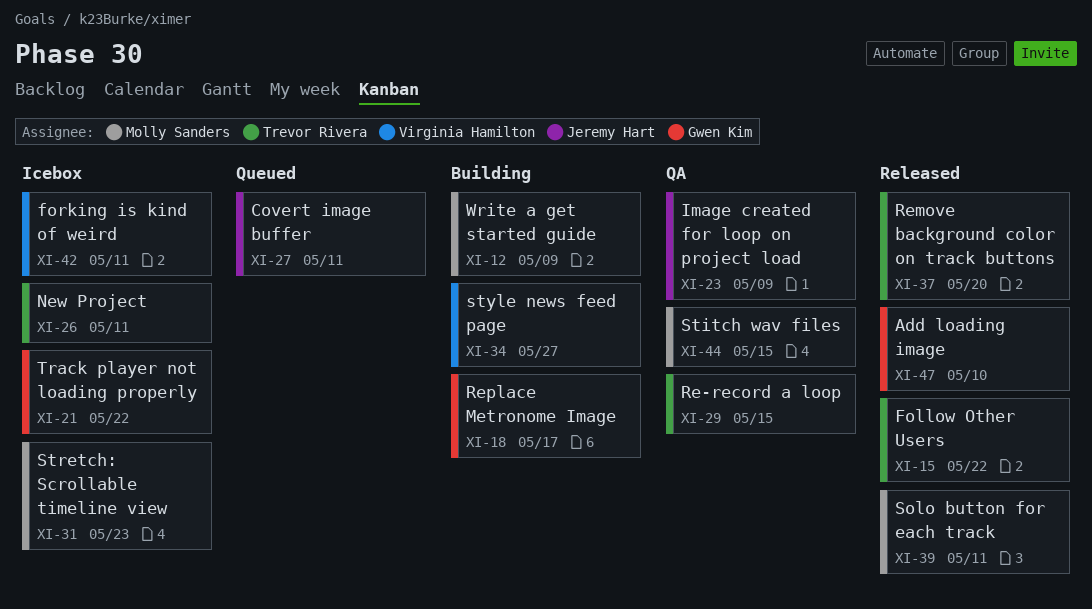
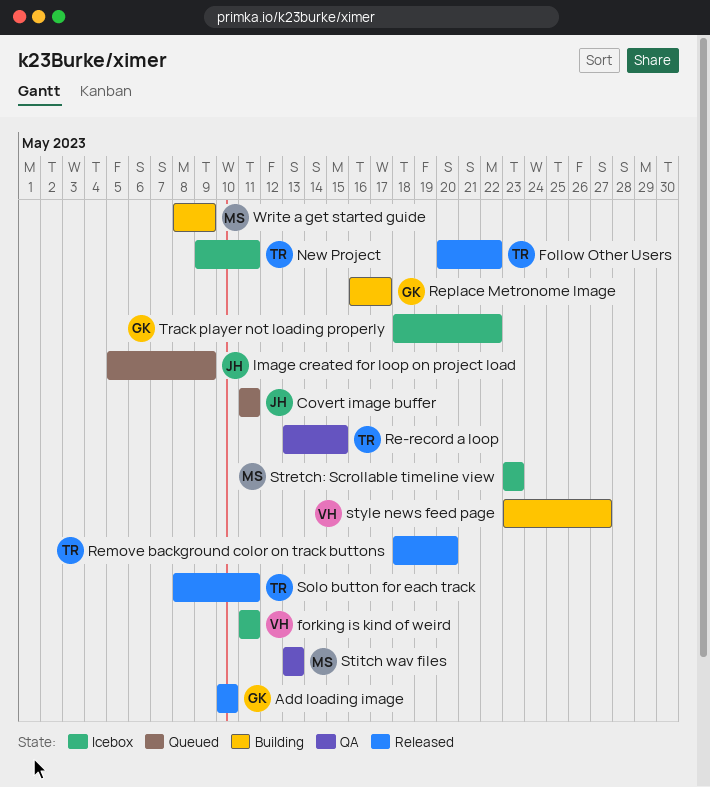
Image created for loop on project load, status: QA -> Queued
Solo button for each track, owner: Molly Sanders -> Trevor Rivera
Stitch wav files, due: May 15 -> May 13

